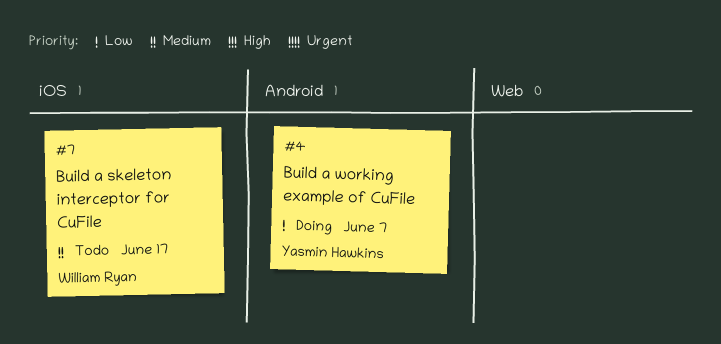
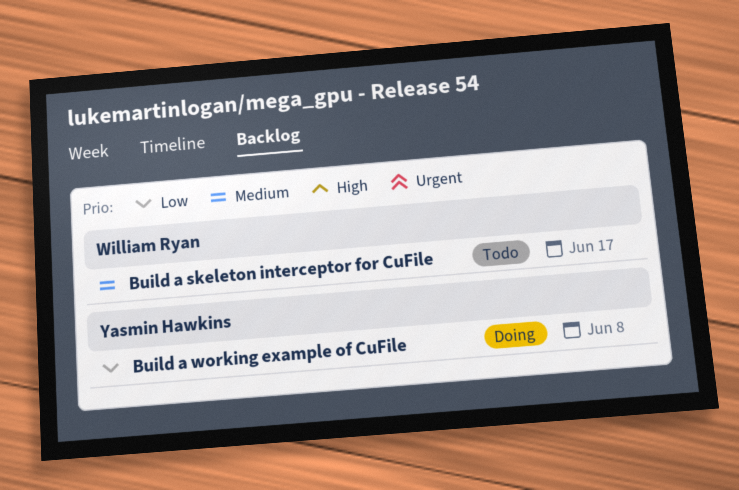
Build a working example of CuFile, due: Jun 7 -> Jun 8

